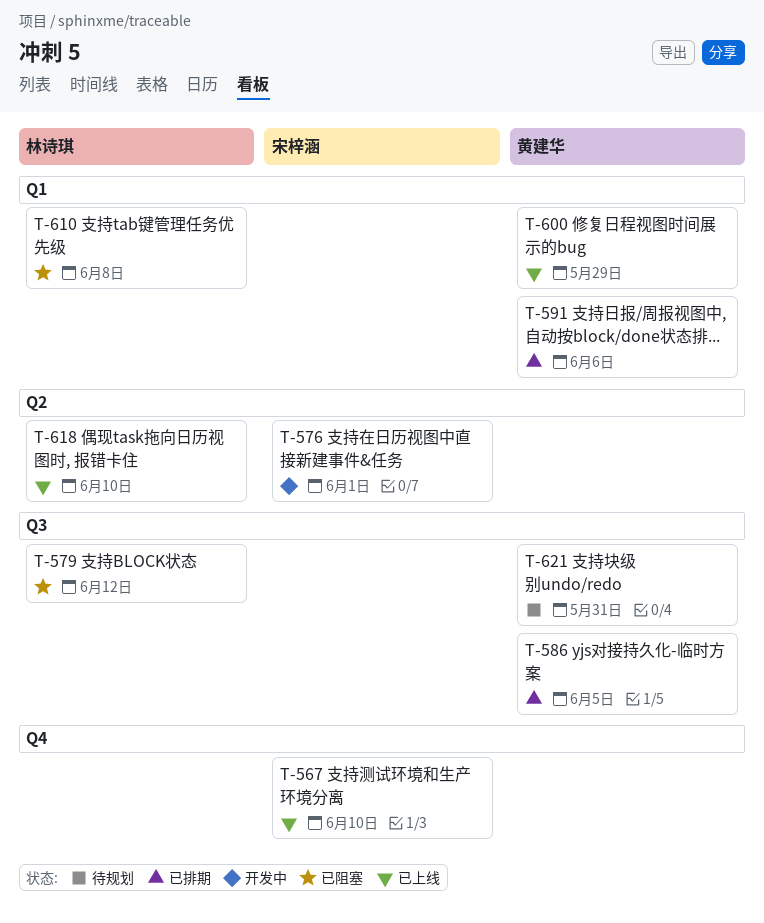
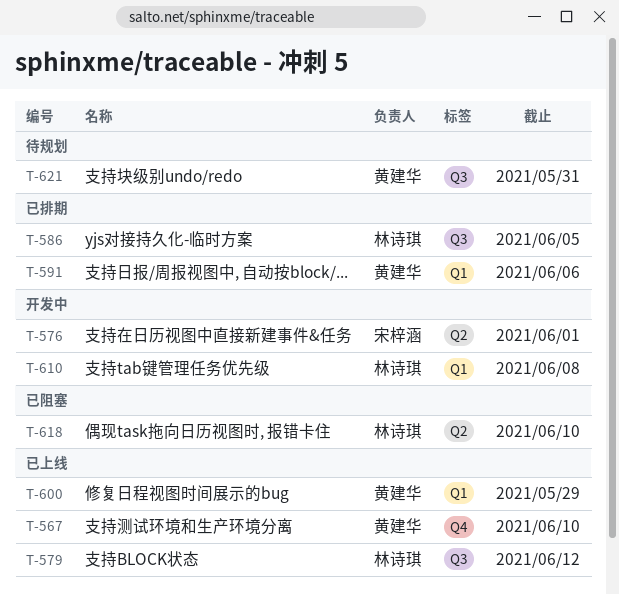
T-567, owner: 宋梓涵 -> 黄建华
T-579, status: 已阻塞 -> 已上线
T-586, owner: 黄建华 -> 林诗琪
T-610, status: 已阻塞 -> 开发中
T-618, status: 已上线 -> 已阻塞

